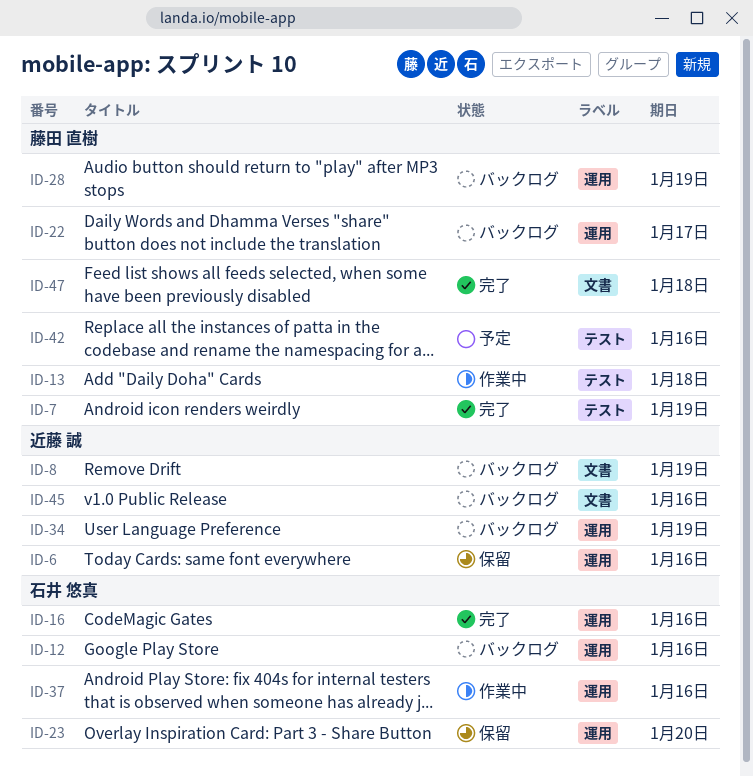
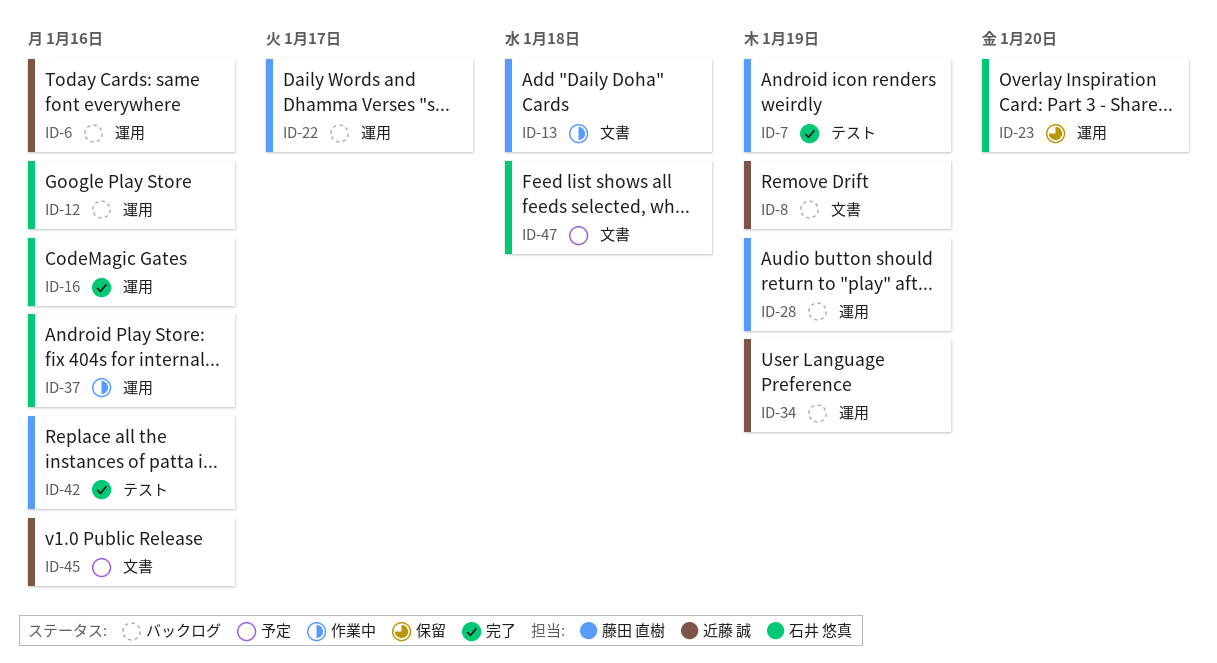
ID-6, status: 保留 -> バックログ
ID-13, label: テスト -> 文書
ID-42, status: 予定 -> 完了
ID-45, status: バックログ -> 予定
ID-47, status: 完了 -> 予定
ID-47, owner: 藤田 直樹 -> 石井 悠真

